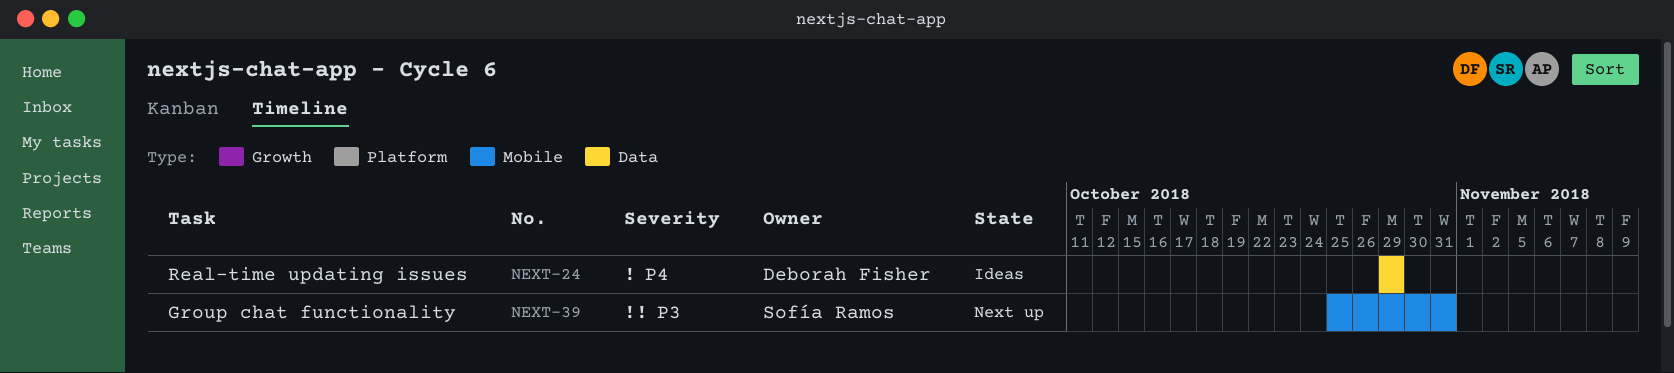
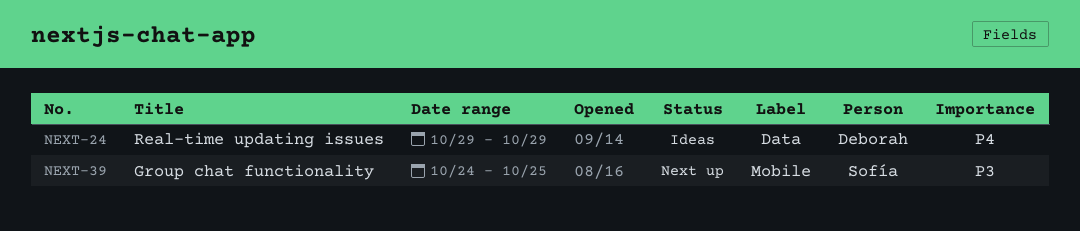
NEXT-39, start: Oct 25 -> Oct 24
NEXT-39, due: Oct 31 -> Oct 25

